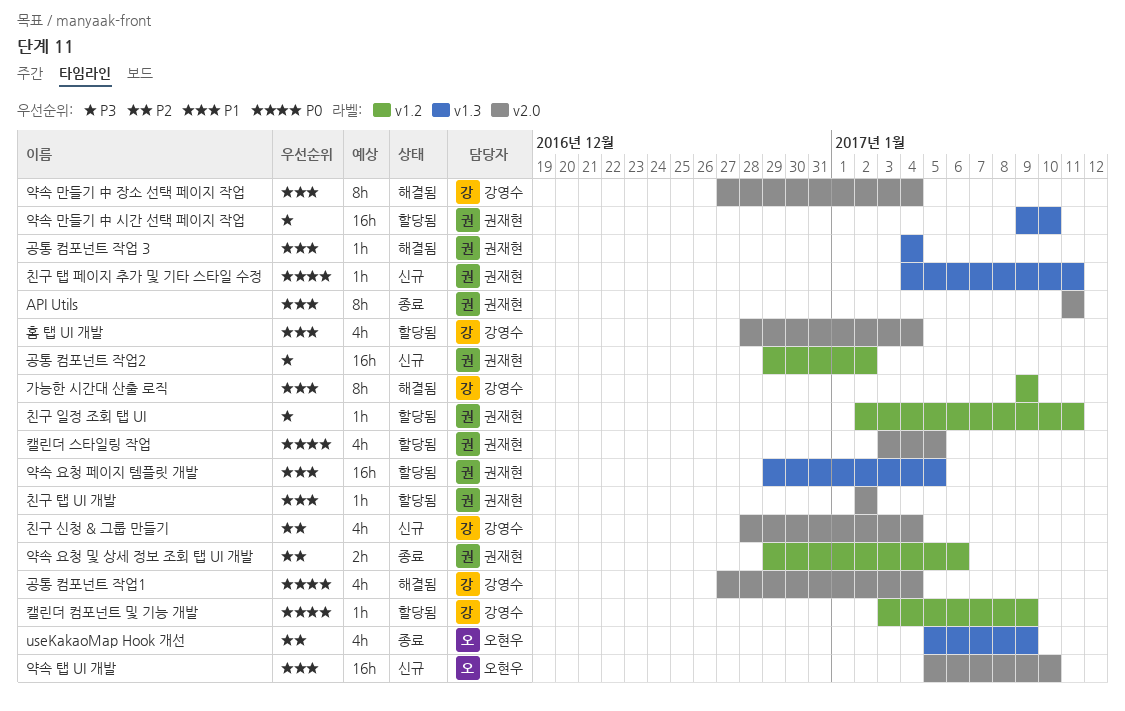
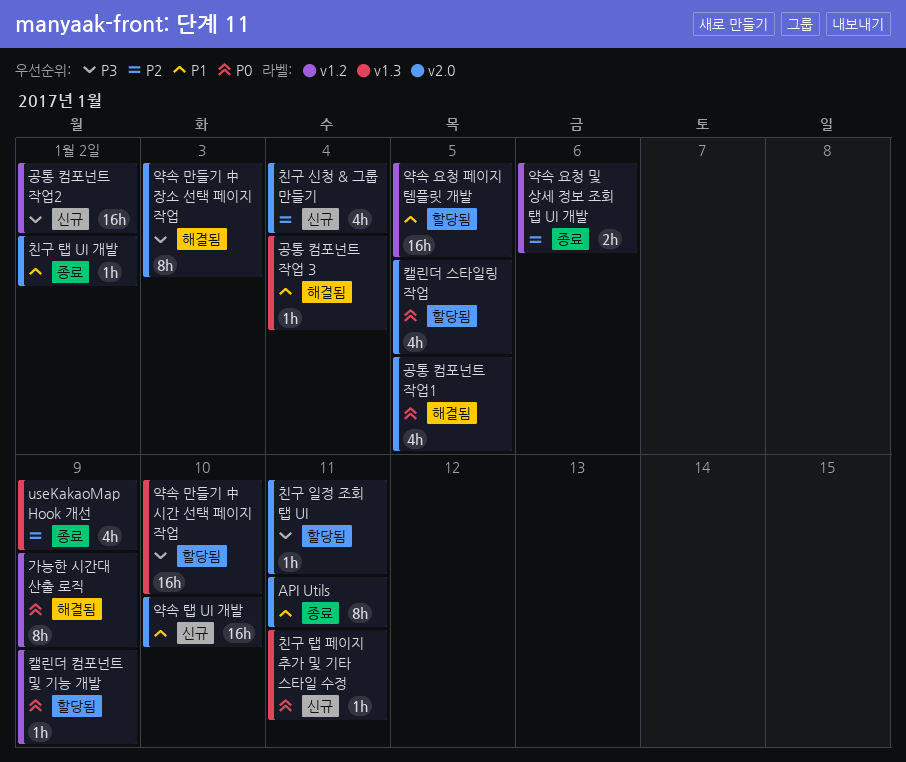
가능한 시간대 산출 로직, priority: P1 -> P0
공통 컴포넌트 작업1, due: Jan 4 -> Jan 5
약속 만들기 中 장소 선택 페이지 작업, priority: P1 -> P3
약속 만들기 中 장소 선택 페이지 작업, due: Jan 4 -> Jan 3
약속 요청 페이지 템플릿 개발, label: v1.3 -> v1.2
친구 일정 조회 탭 UI, label: v1.2 -> v2.0
친구 탭 UI 개발, status: 할당됨 -> 종료
홈 탭 UI 개발: present -> none

